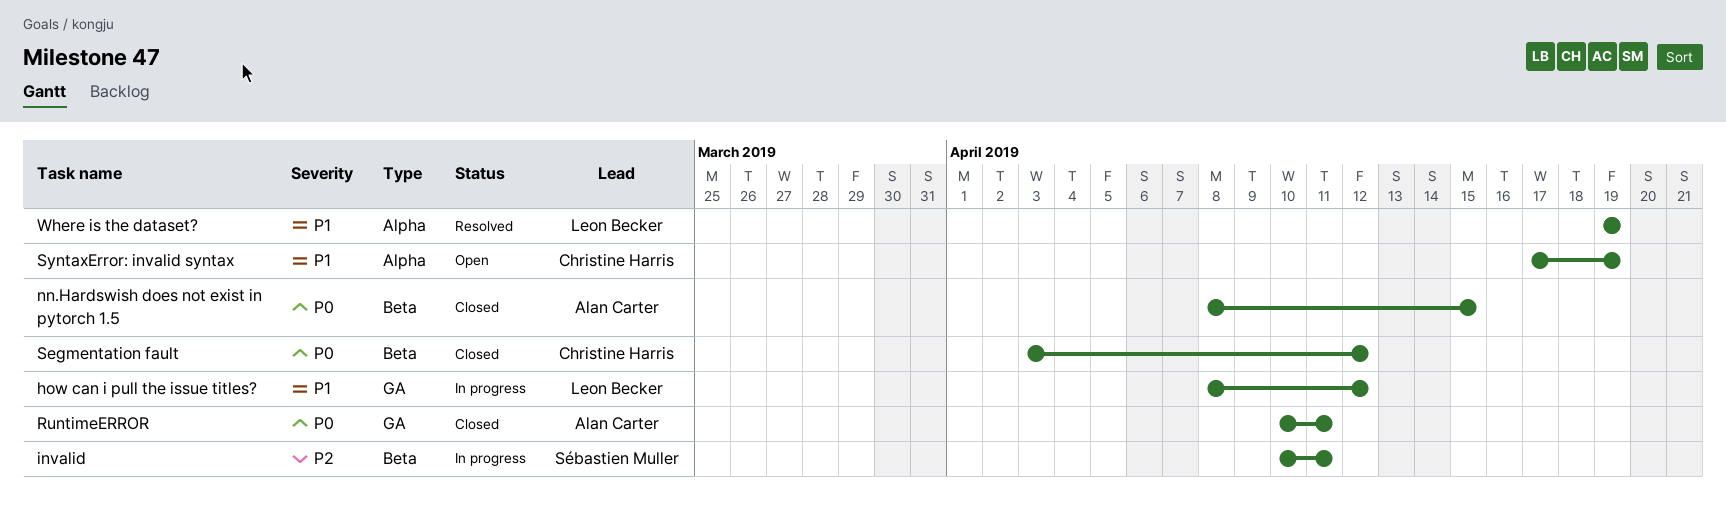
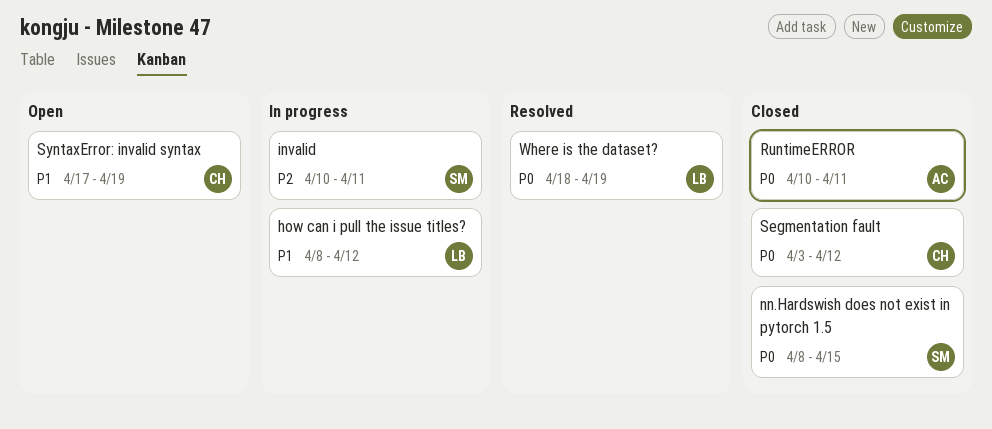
nn.Hardswish does not exist in pytorch 1.5, owner: Alan Carter -> Sébastien Muller
Where is the dataset?, priority: P1 -> P0
Where is the dataset?, start: Apr 19 -> Apr 18

